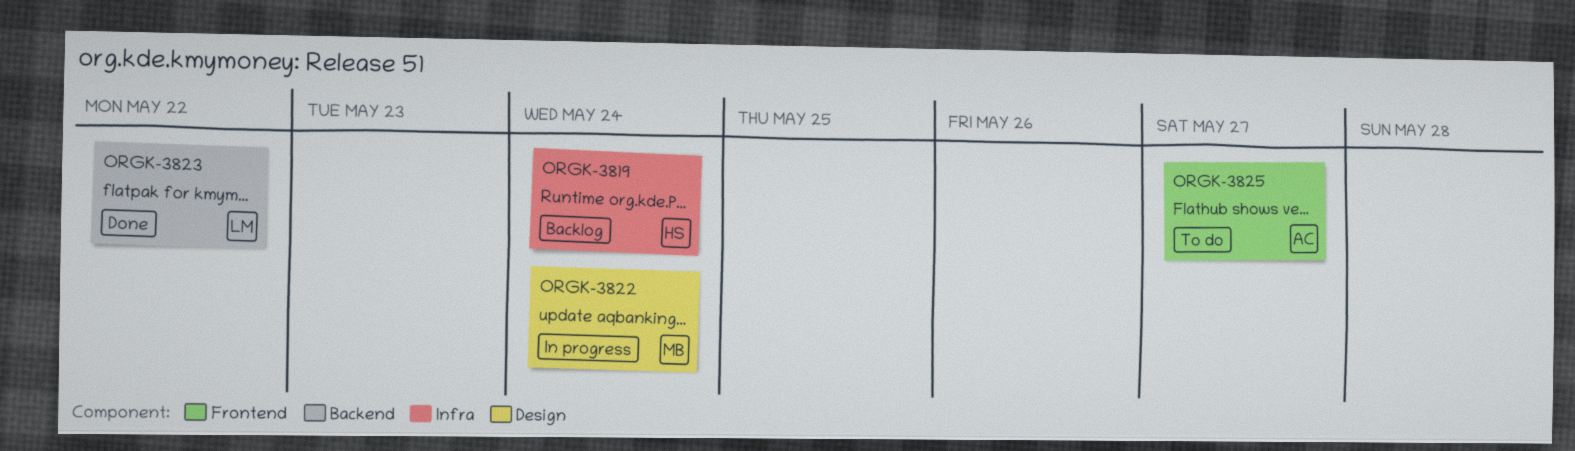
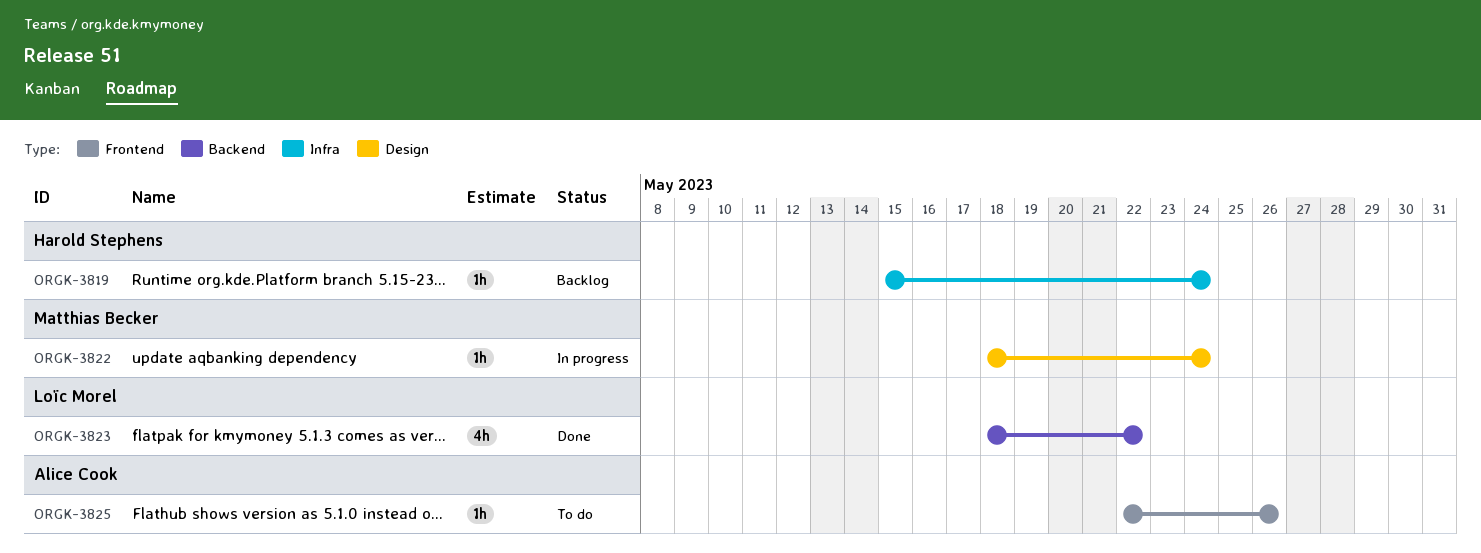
ORGK-3825, due: May 27 -> May 26

